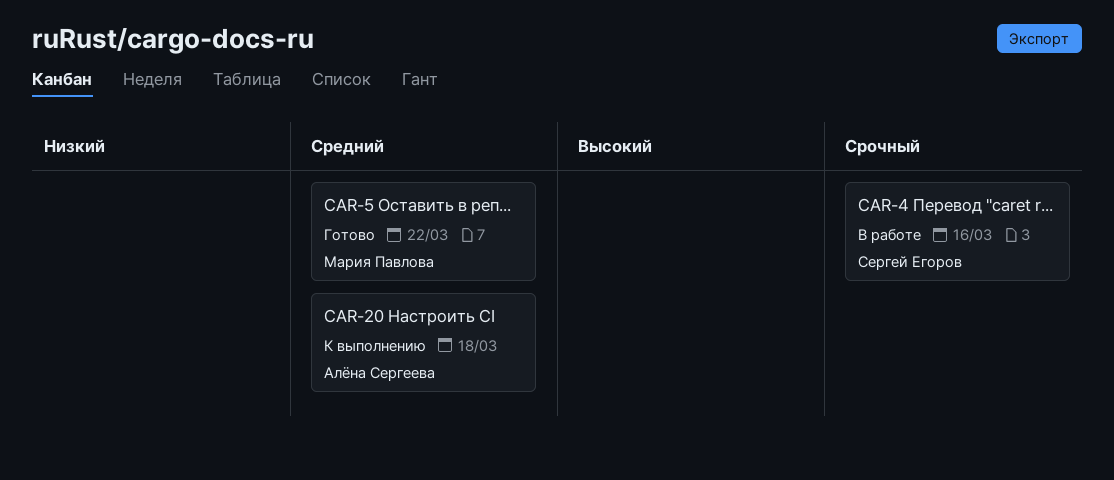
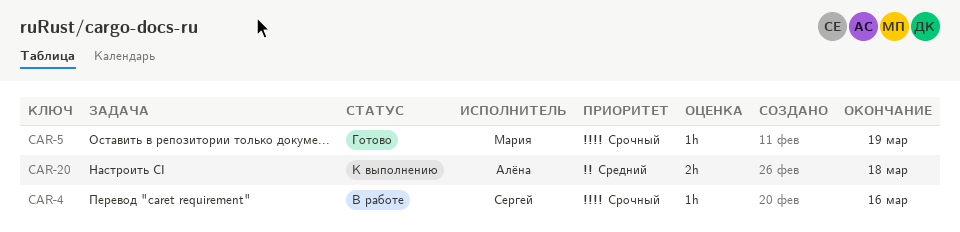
CAR-5, priority: Средний -> Срочный
CAR-5, due: Mar 22 -> Mar 19

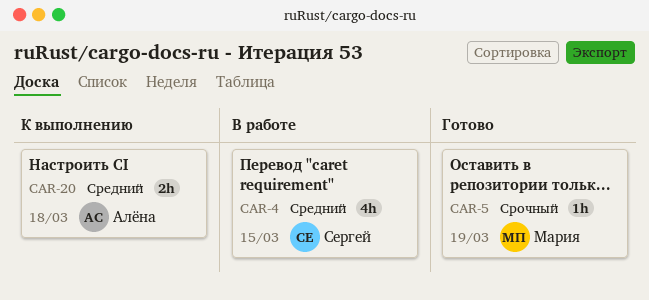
CAR-4, priority: Срочный -> Средний
CAR-4, estimate: 1h -> 4h
CAR-4, due: Mar 16 -> Mar 15

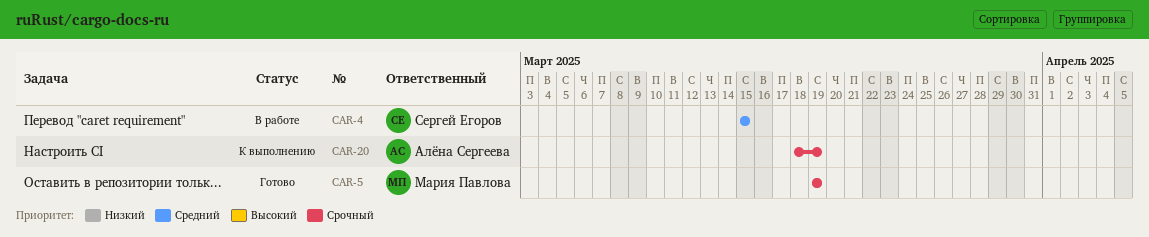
CAR-20, priority: Средний -> Срочный
CAR-20, due: Mar 18 -> Mar 19

